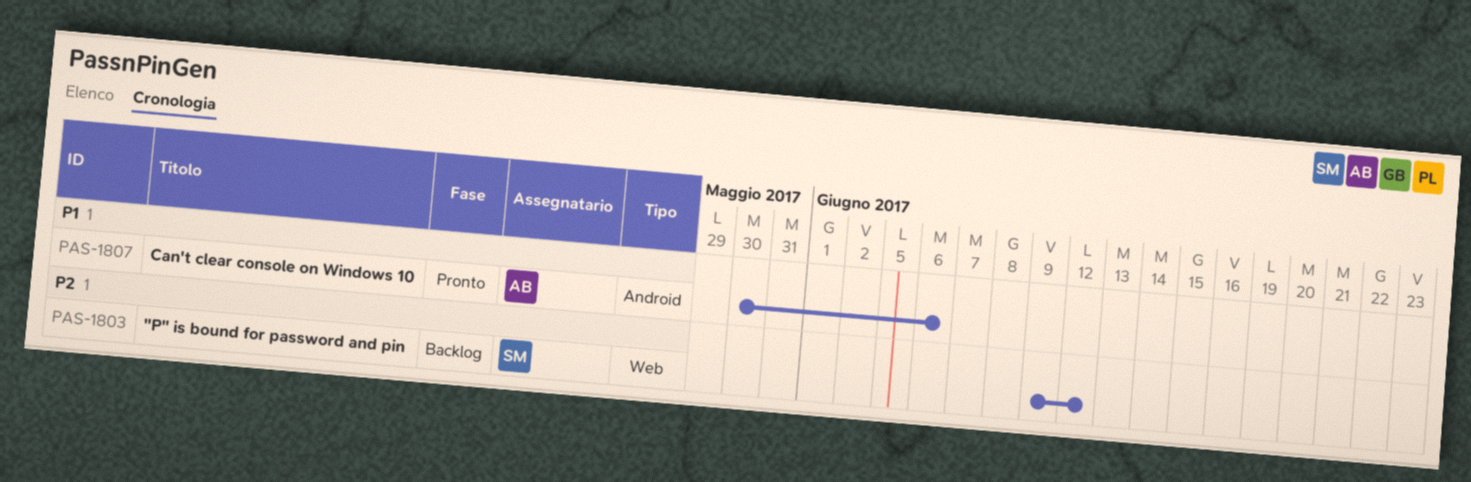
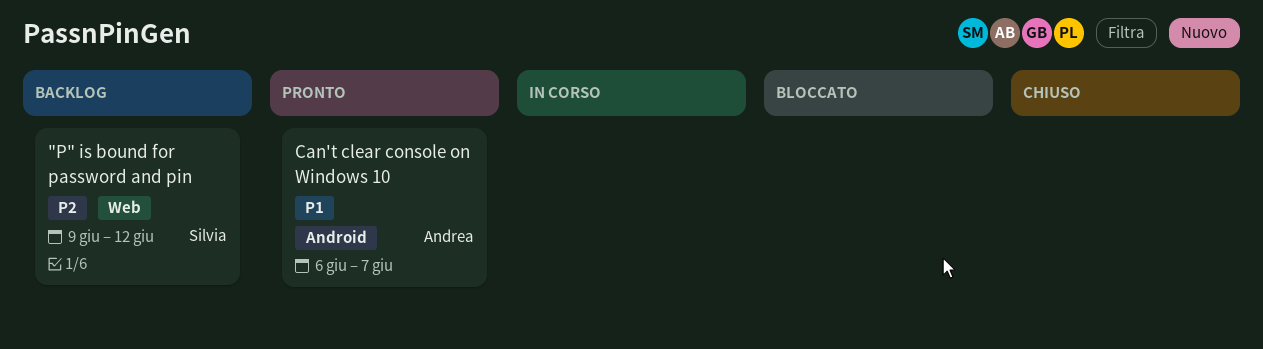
Can't clear console on Windows 10, start: May 30 -> Jun 6
Can't clear console on Windows 10, due: Jun 6 -> Jun 7

